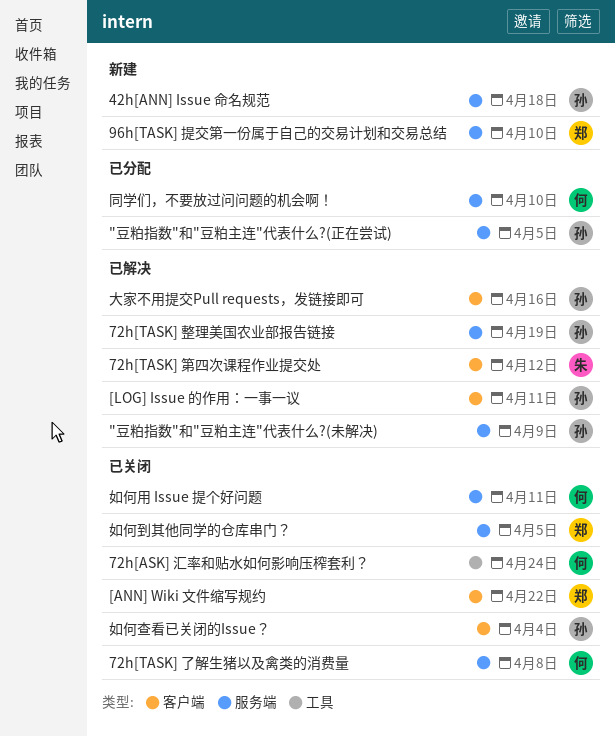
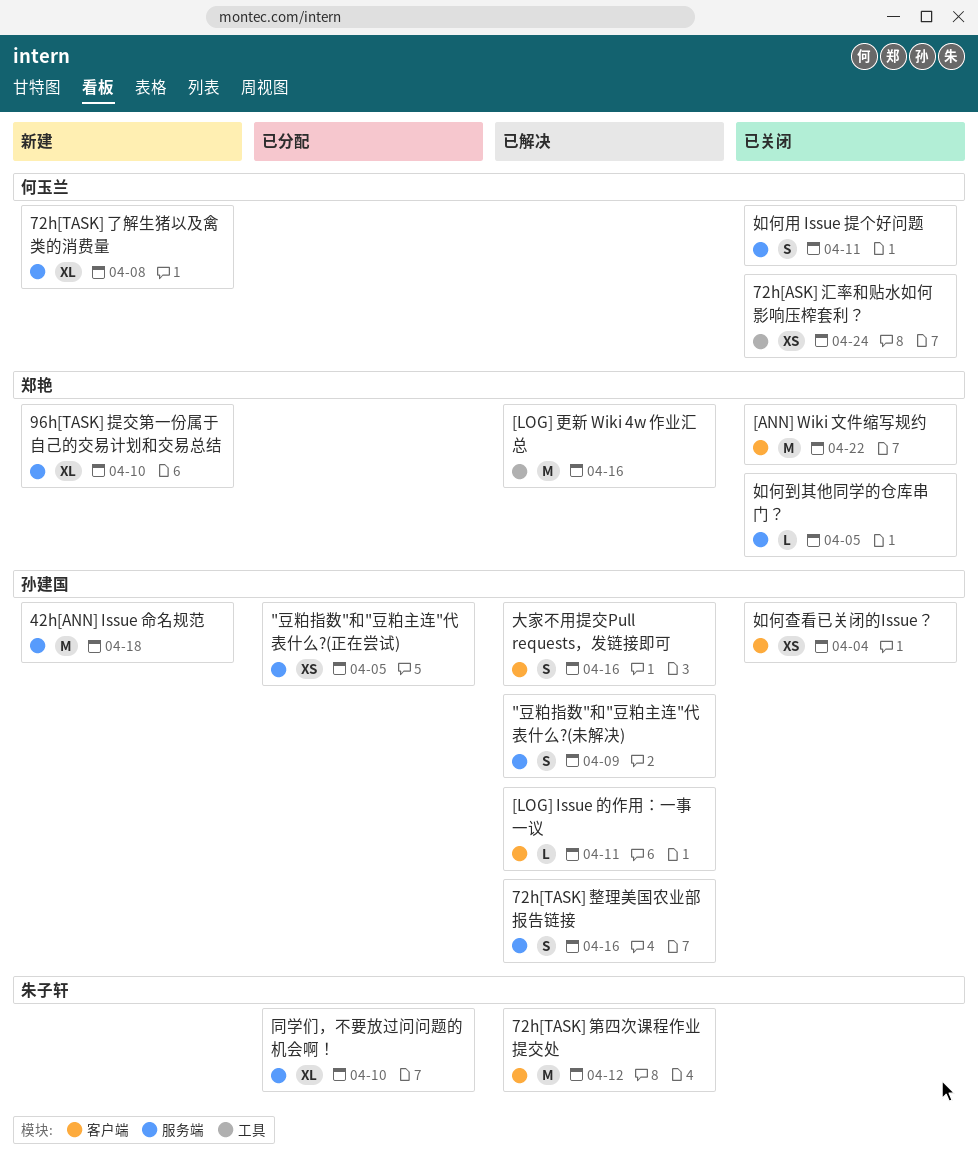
72h[TASK] 了解生猪以及禽类的消费量, status: 已关闭 -> 新建
72h[TASK] 整理美国农业部报告链接, due: Apr 19 -> Apr 16
[LOG] 更新 Wiki 4w 作业汇总: none -> present
同学们，不要放过问问题的机会啊！, owner: 何玉兰 -> 朱子轩

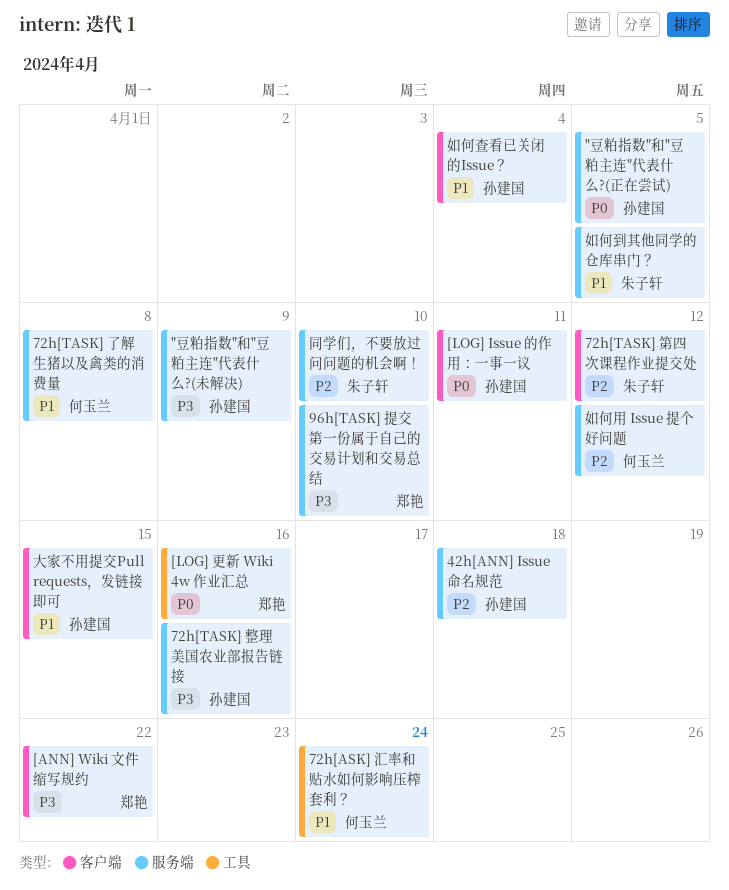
大家不用提交Pull requests，发链接即可, due: Apr 16 -> Apr 15
如何到其他同学的仓库串门？, owner: 郑艳 -> 朱子轩
如何用 Issue 提个好问题, due: Apr 11 -> Apr 12

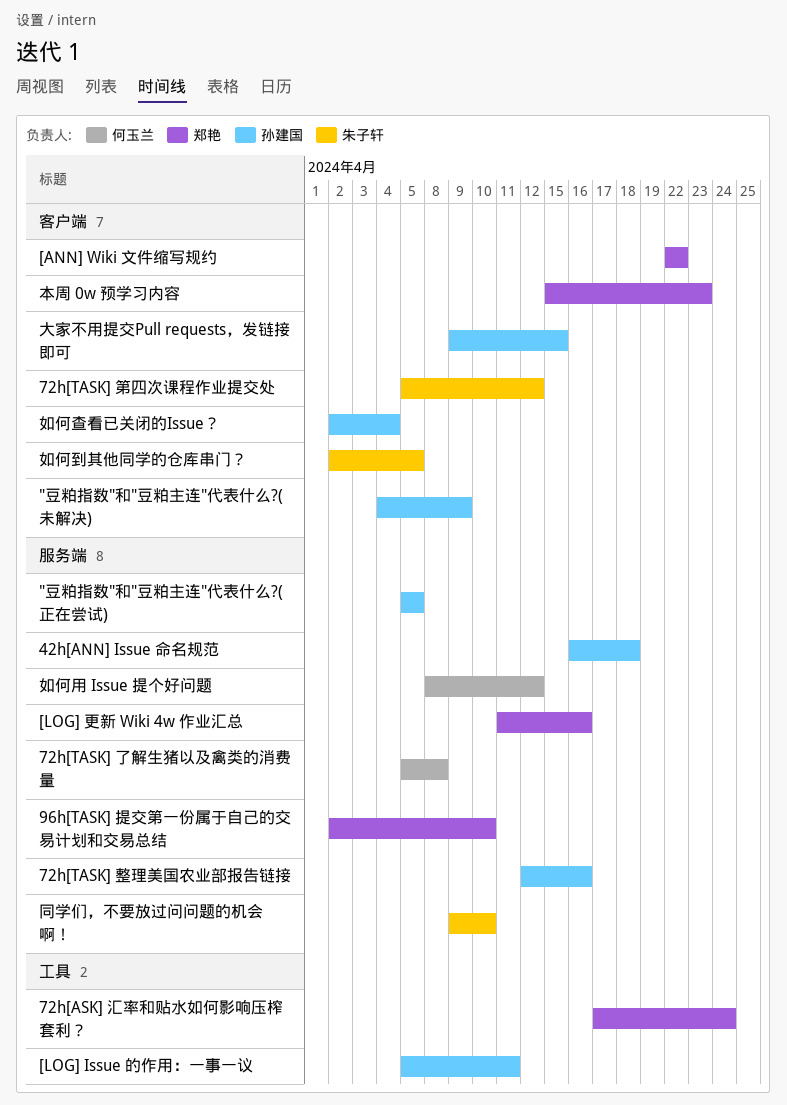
"豆粕指数"和"豆粕主连"代表什么?(未解决), label: 服务端 -> 客户端
72h[ASK] 汇率和贴水如何影响压榨套利？, owner: 何玉兰 -> 郑艳
[LOG] Issue 的作用：一事一议, label: 客户端 -> 工具
[LOG] 更新 Wiki 4w 作业汇总, label: 工具 -> 服务端
如何到其他同学的仓库串门？, label: 服务端 -> 客户端
本周 0w 预学习内容: none -> present

